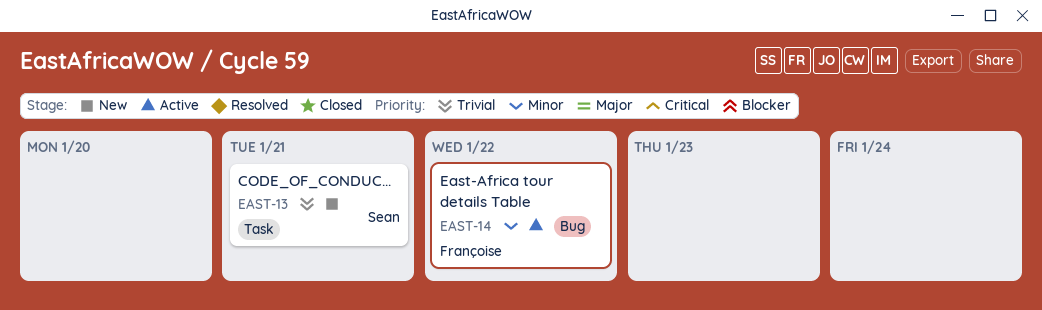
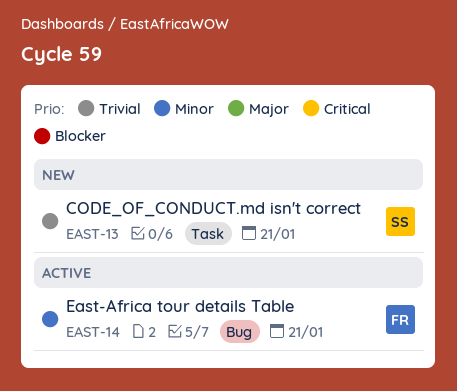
EAST-14, due: Jan 22 -> Jan 21

